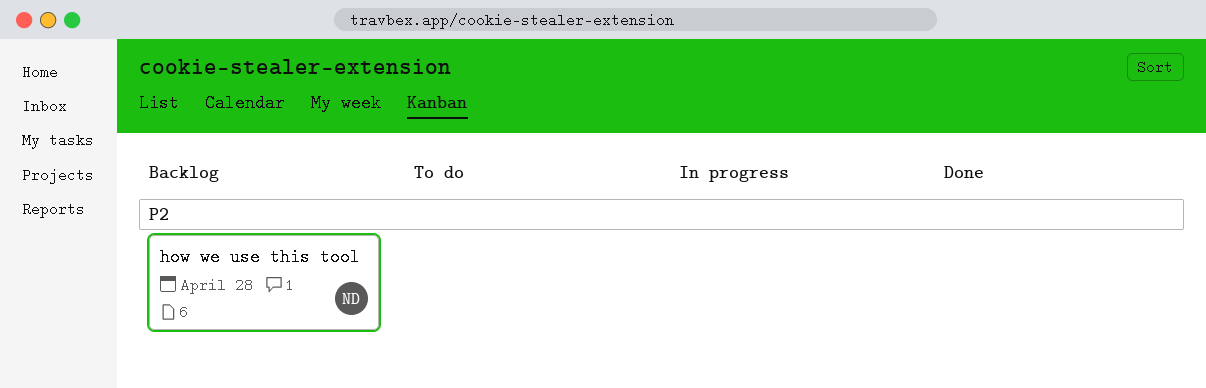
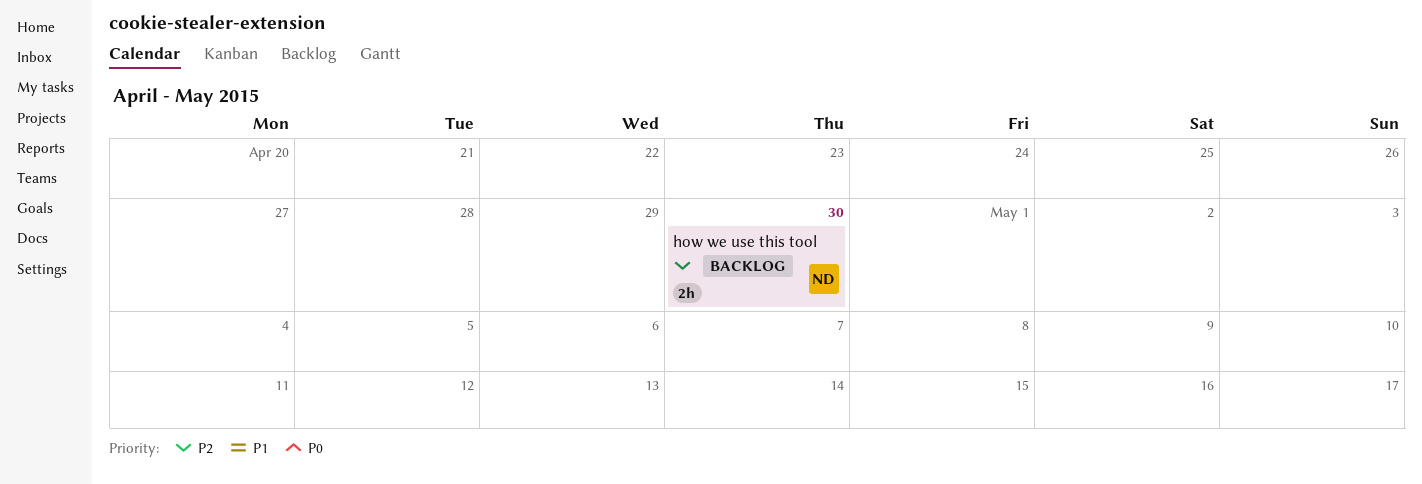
how we use this tool, due: Apr 28 -> Apr 30

